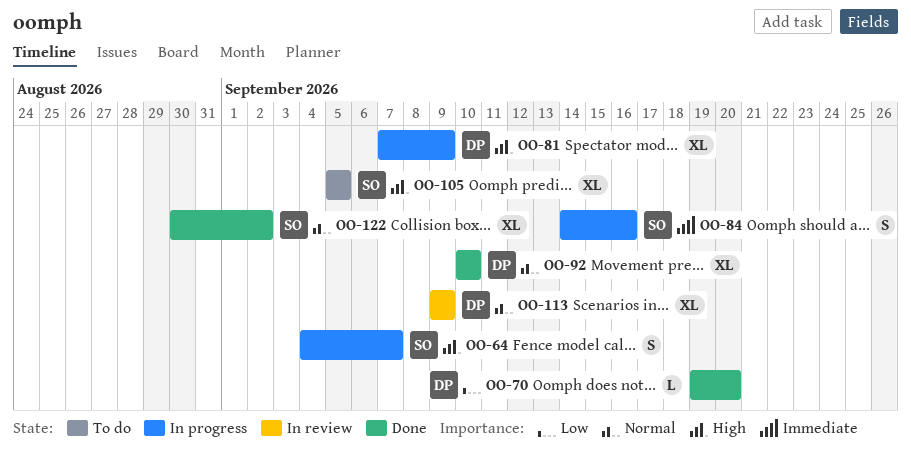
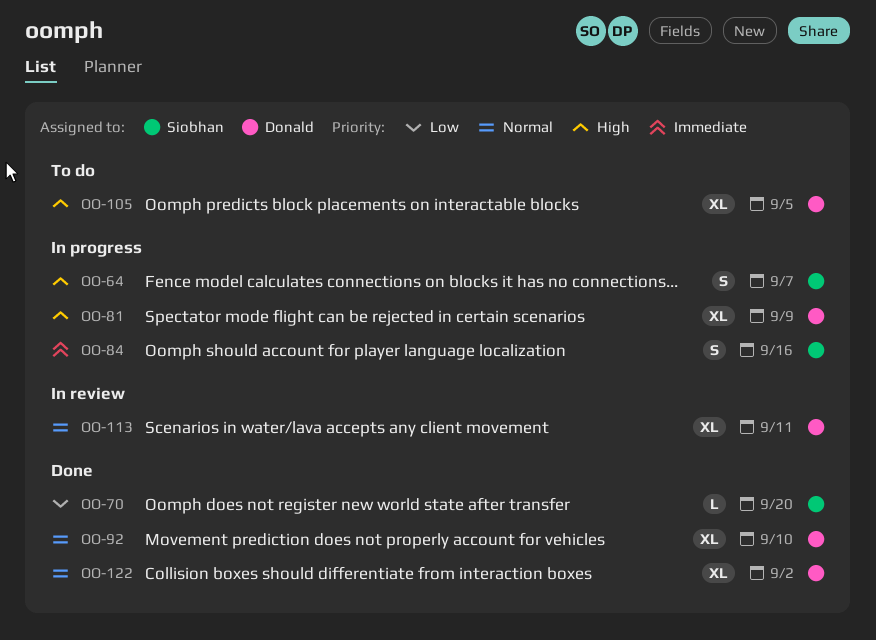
OO-70, owner: Donald -> Siobhan
OO-105, owner: Siobhan -> Donald
OO-113, due: Sep 9 -> Sep 11
OO-122, owner: Siobhan -> Donald

